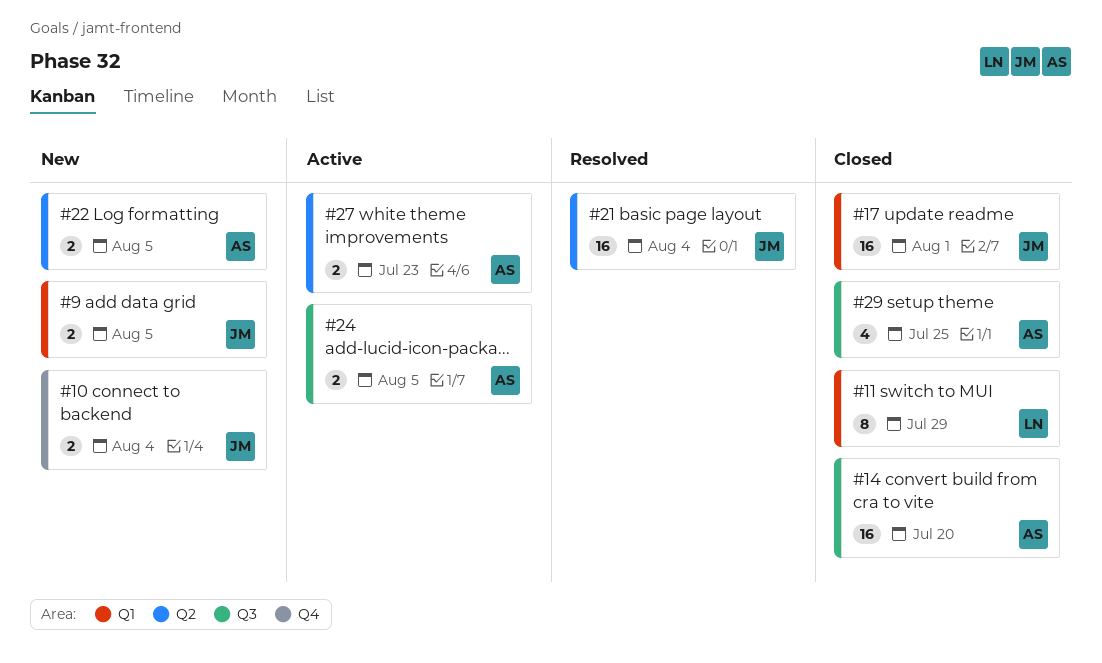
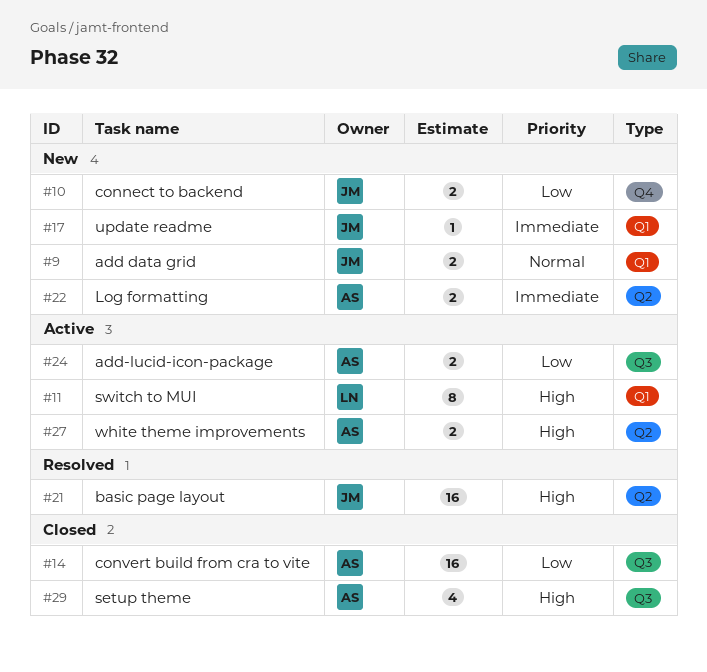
#11, status: Closed -> Active
#17, status: Closed -> New
#17, estimate: 16 -> 1

